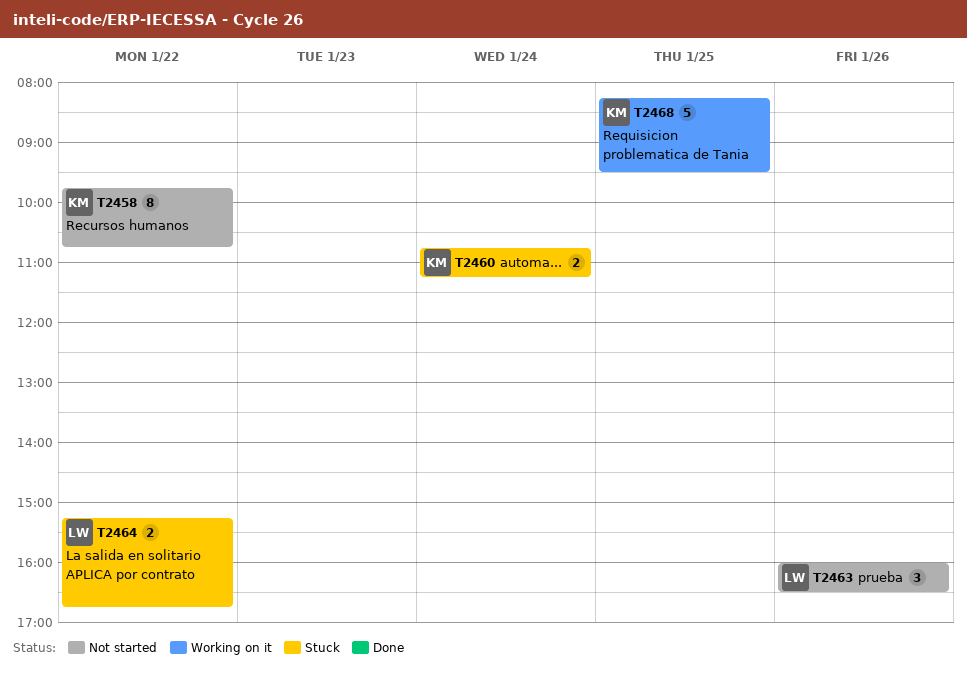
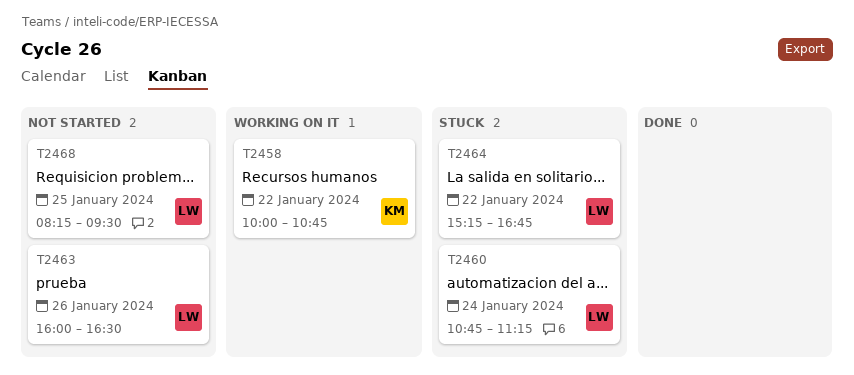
T2458, status: Not started -> Working on it
T2458, begins: 09:45 -> 10:00
T2460, owner: KM -> LW
T2468, status: Working on it -> Not started
T2468, owner: KM -> LW

